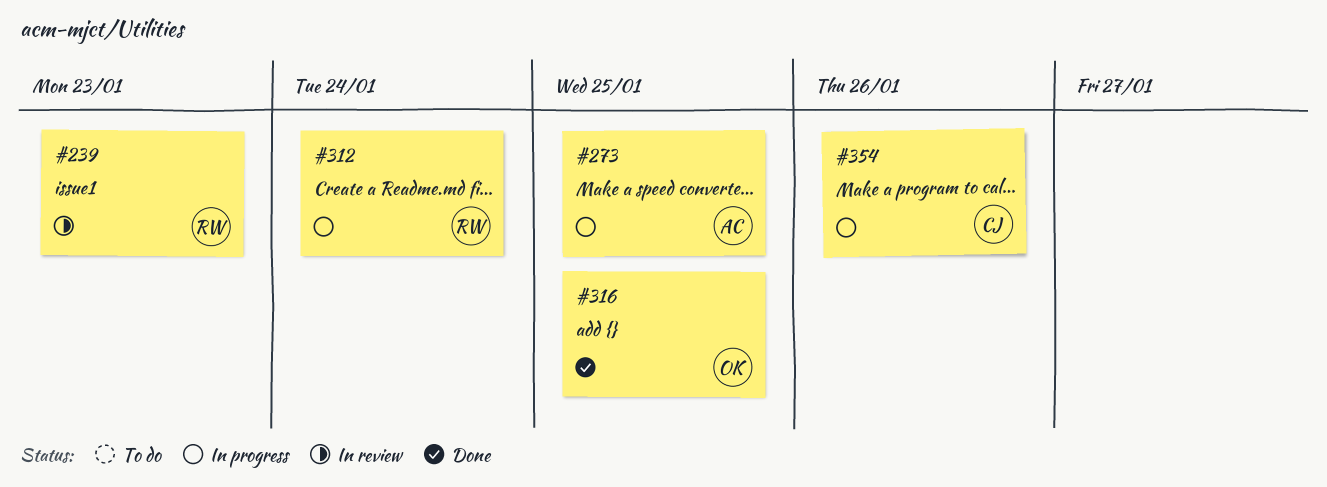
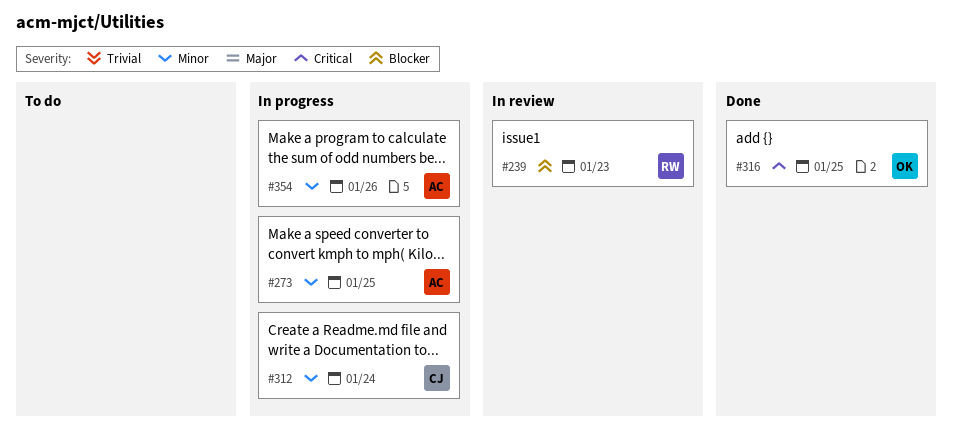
#312, owner: RW -> CJ
#354, owner: CJ -> AC

